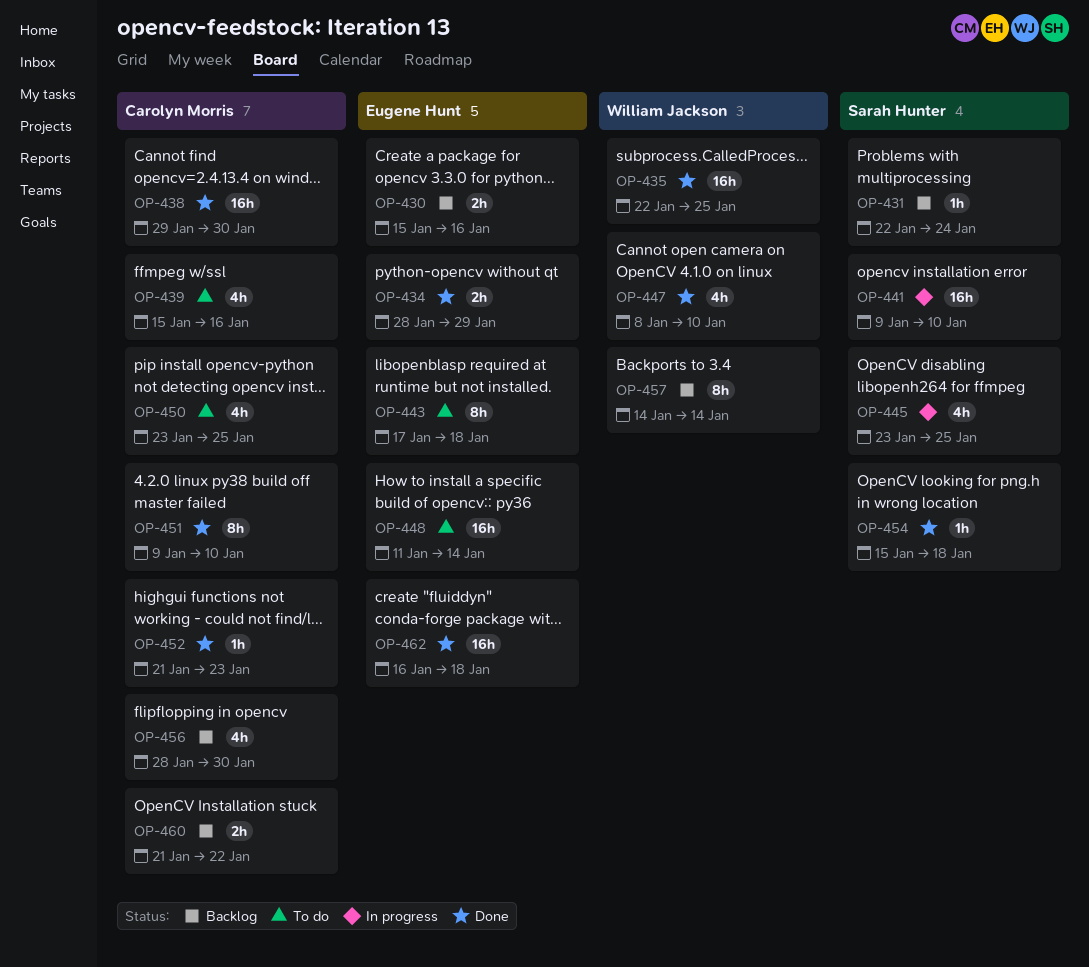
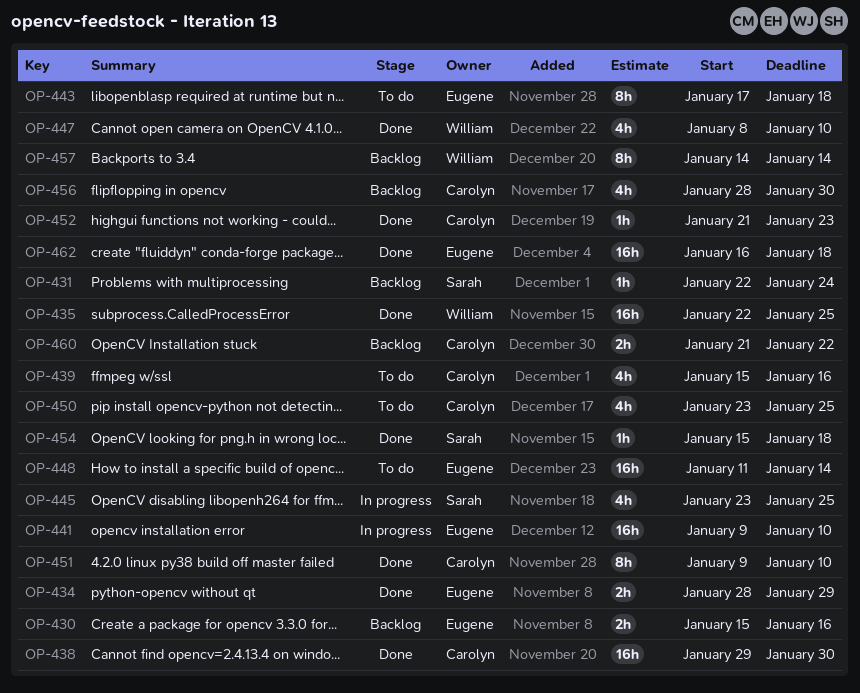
OP-441, owner: Sarah Hunter -> Eugene Hunt

